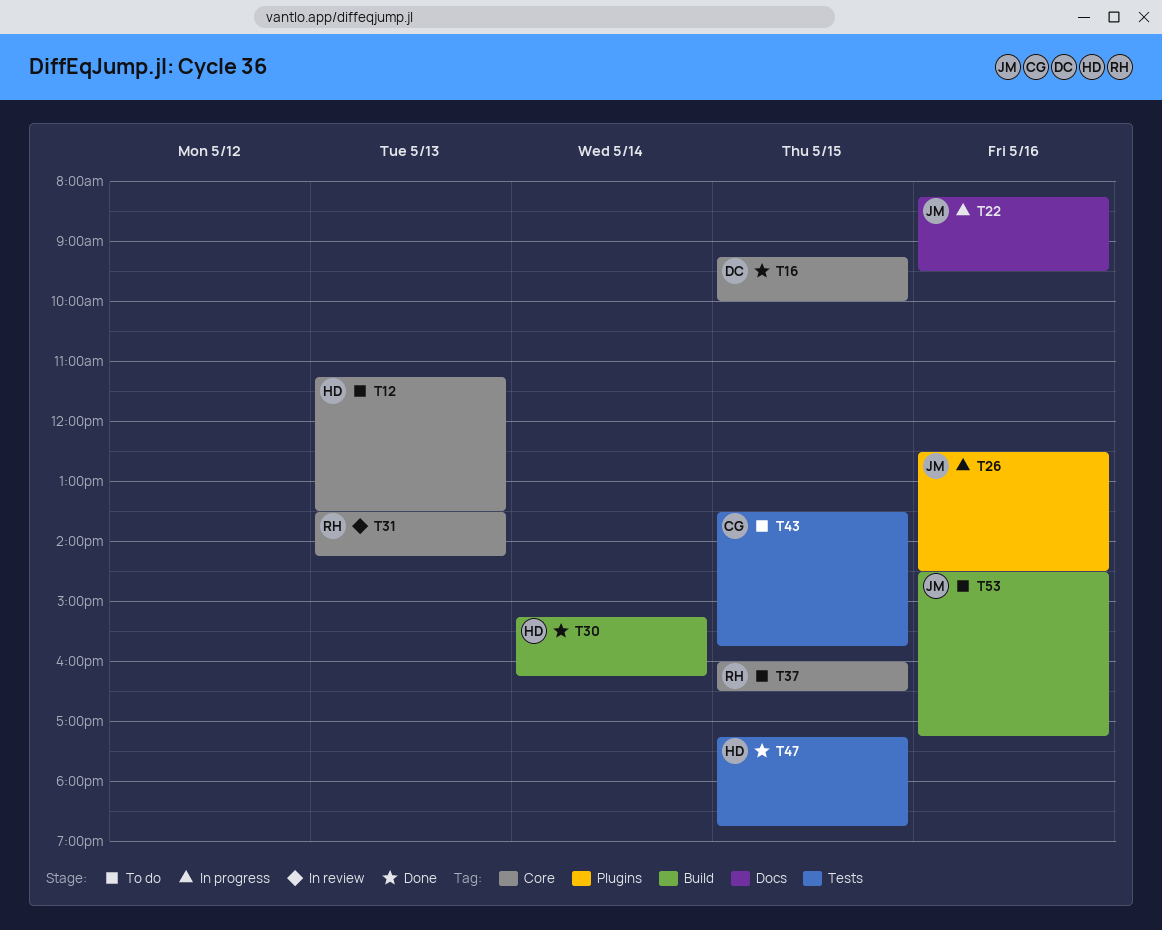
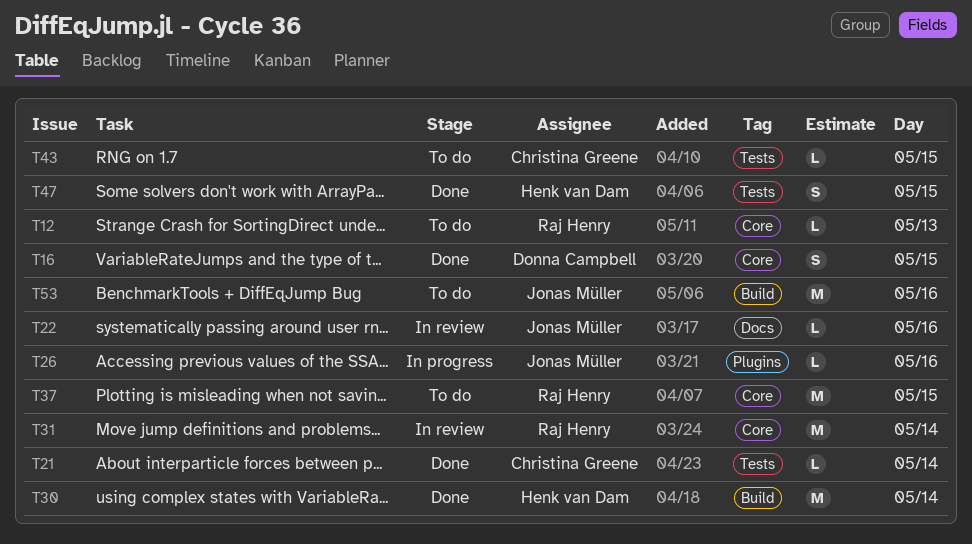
T12, owner: Henk van Dam -> Raj Henry
T21: none -> present
T22, status: In progress -> In review
T31, day: May 13 -> May 14

